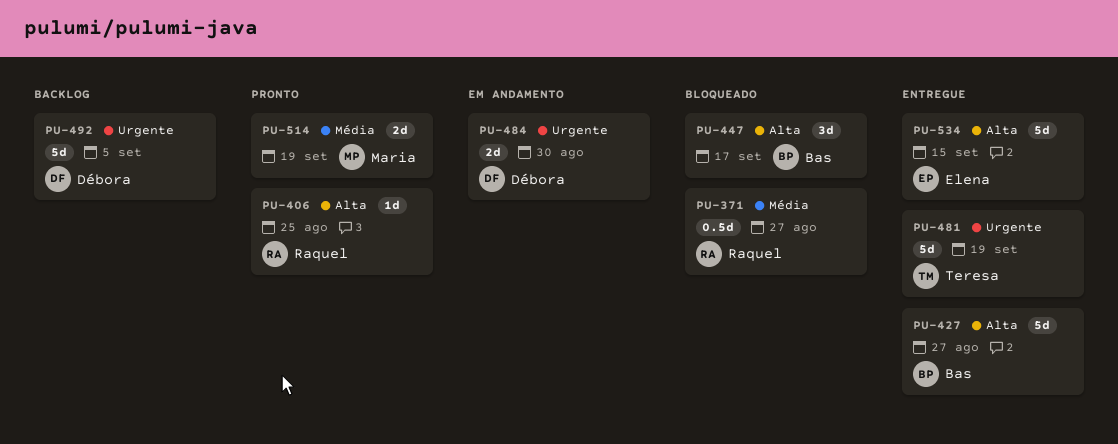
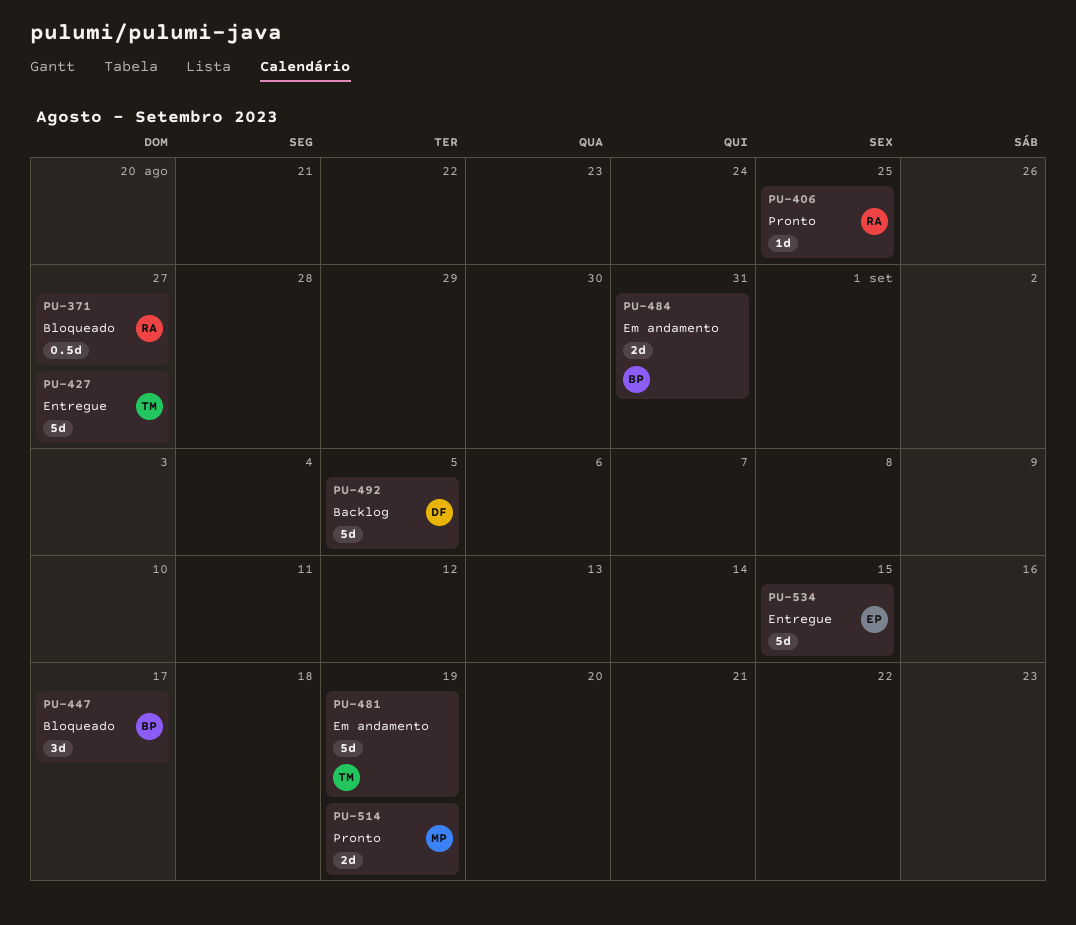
PU-427, owner: Bas -> Teresa
PU-481, status: Entregue -> Em andamento
PU-484, owner: Débora -> Bas
PU-484, due: Aug 30 -> Aug 31

